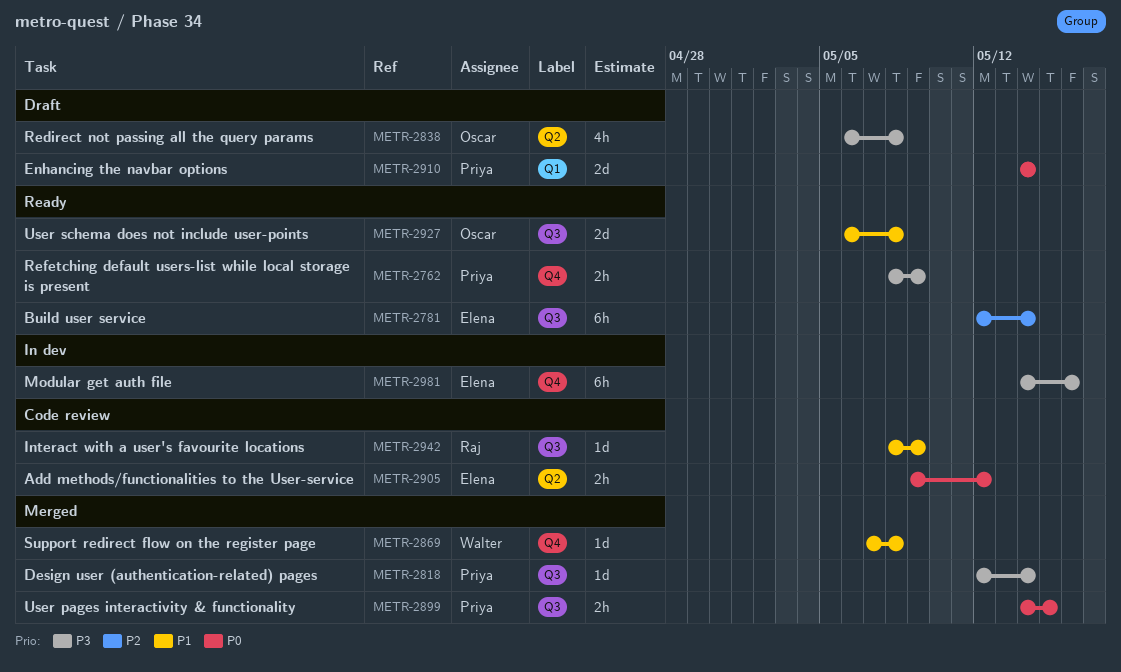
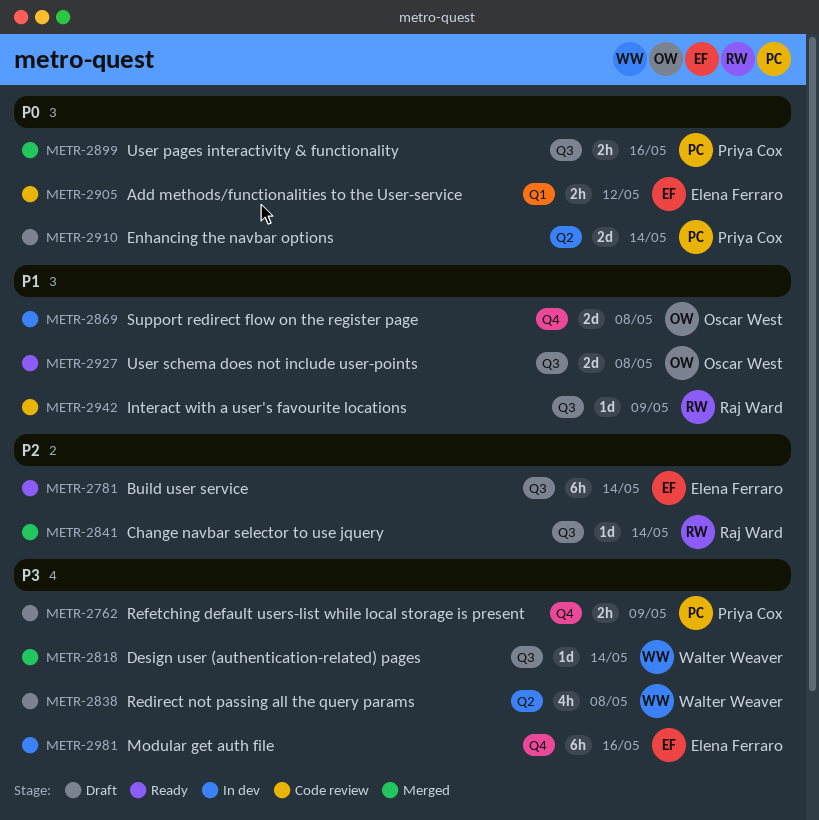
METR-2762, status: Ready -> Draft
METR-2818, owner: Priya Cox -> Walter Weaver
METR-2838, owner: Oscar West -> Walter Weaver
METR-2841: none -> present
METR-2869, status: Merged -> In dev
METR-2869, owner: Walter Weaver -> Oscar West
METR-2869, estimate: 1d -> 2d
METR-2899, due: May 15 -> May 16
METR-2905, label: Q2 -> Q1
METR-2910, label: Q1 -> Q2

